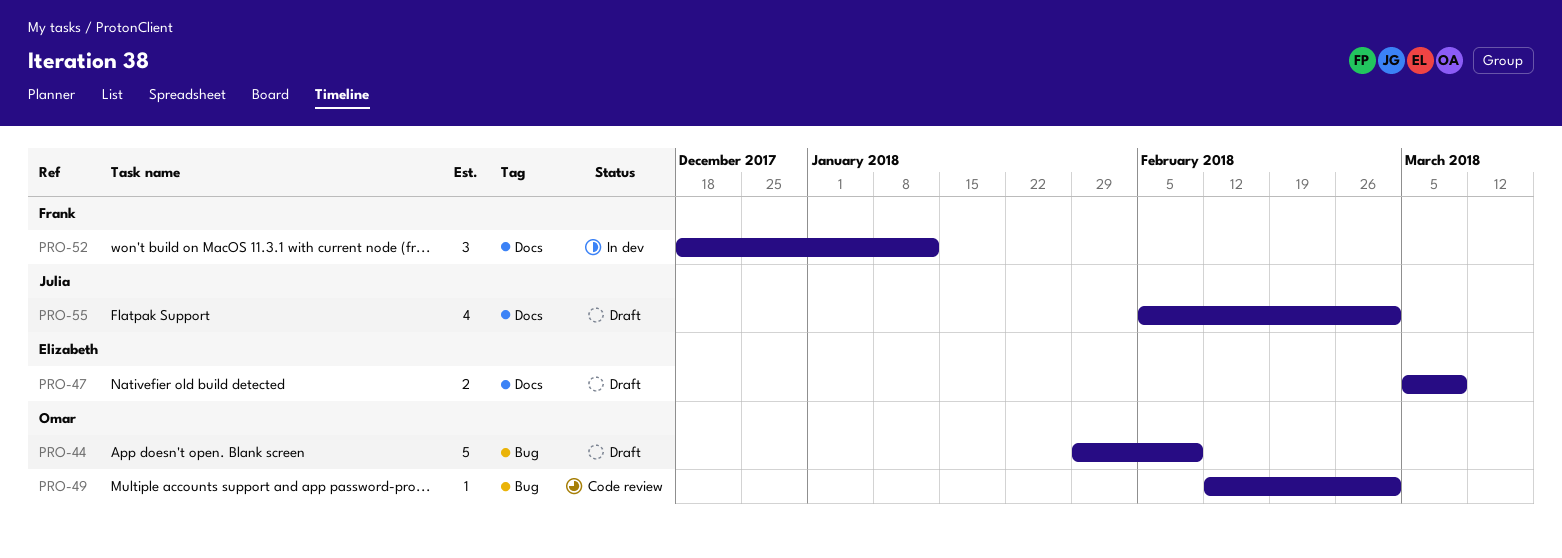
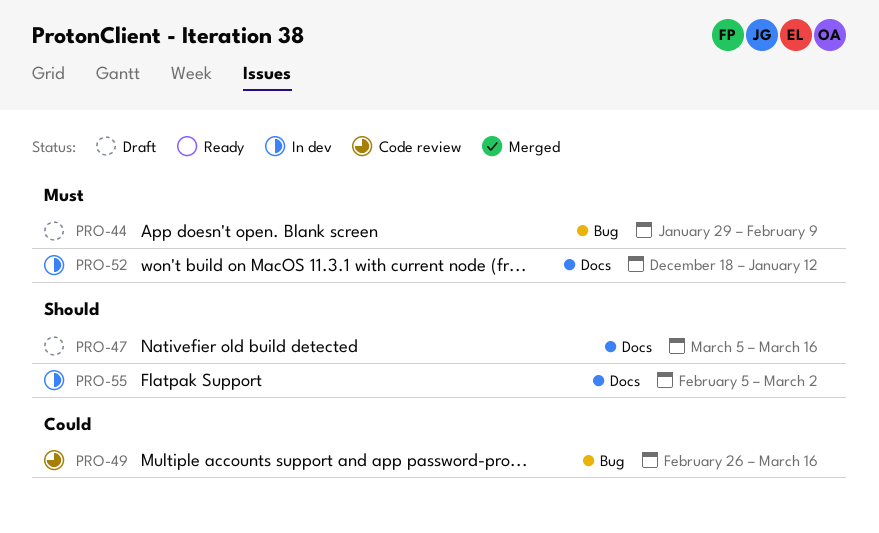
PRO-47, due: Mar 9 -> Mar 16
PRO-49, start: Feb 12 -> Feb 26
PRO-49, due: Mar 2 -> Mar 16
PRO-55, status: Draft -> In dev

